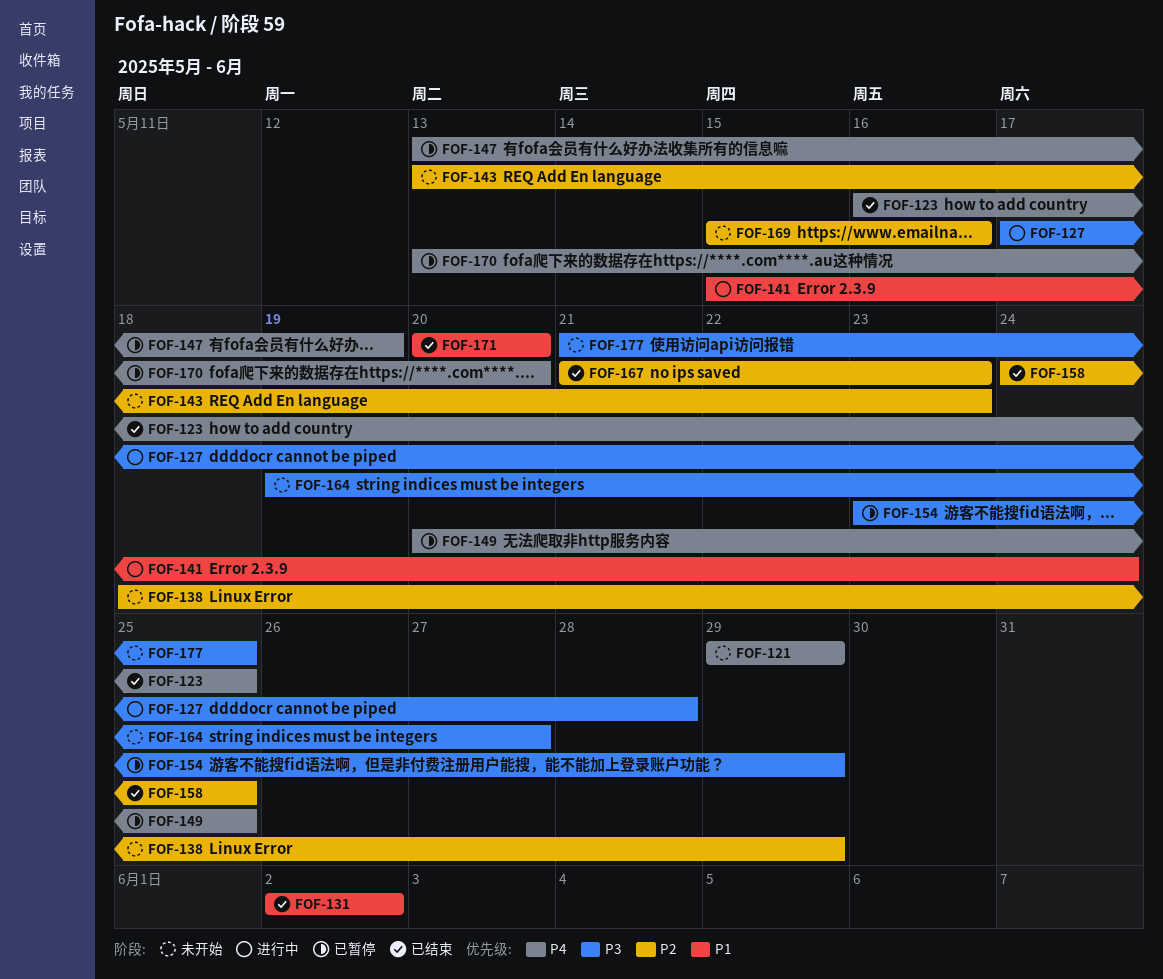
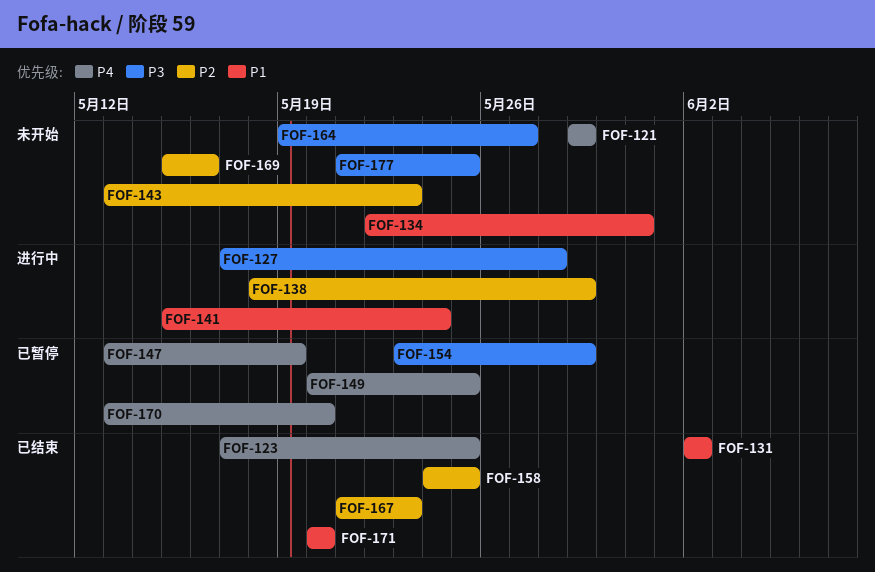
FOF-123, start: May 16 -> May 17
FOF-134: none -> present
FOF-138, status: 未开始 -> 进行中

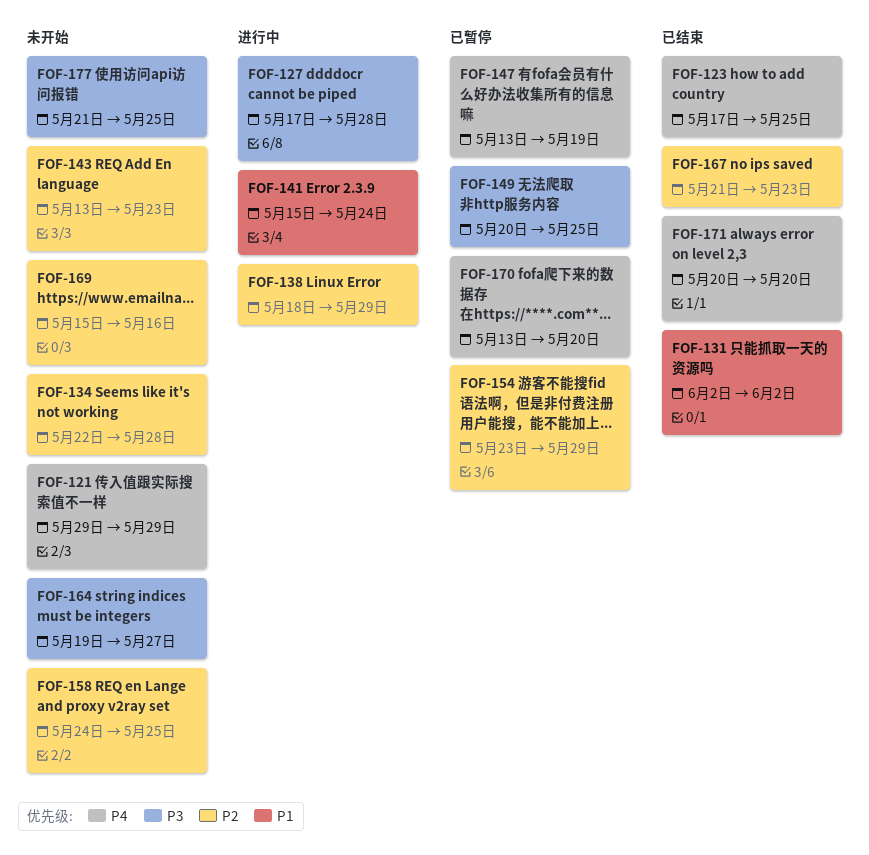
FOF-134, priority: P1 -> P2
FOF-134, due: May 31 -> May 28
FOF-149, priority: P4 -> P3
FOF-154, priority: P3 -> P2
FOF-158, status: 已结束 -> 未开始
FOF-171, priority: P1 -> P4

